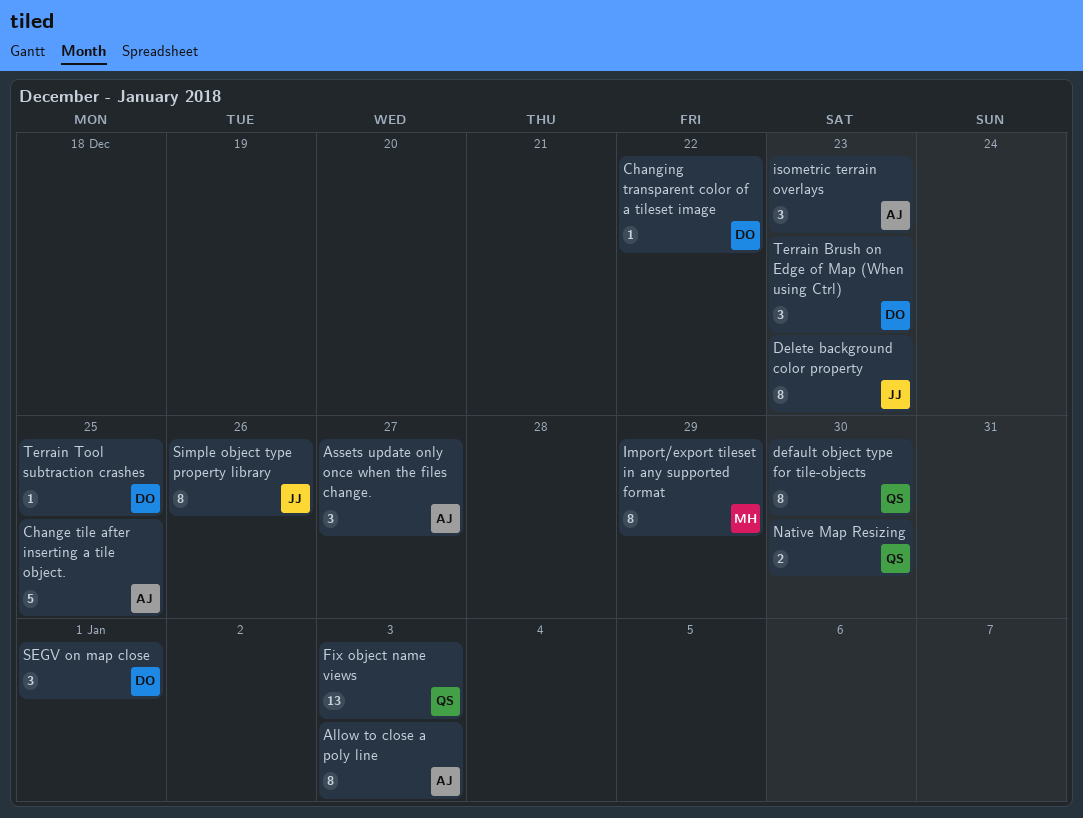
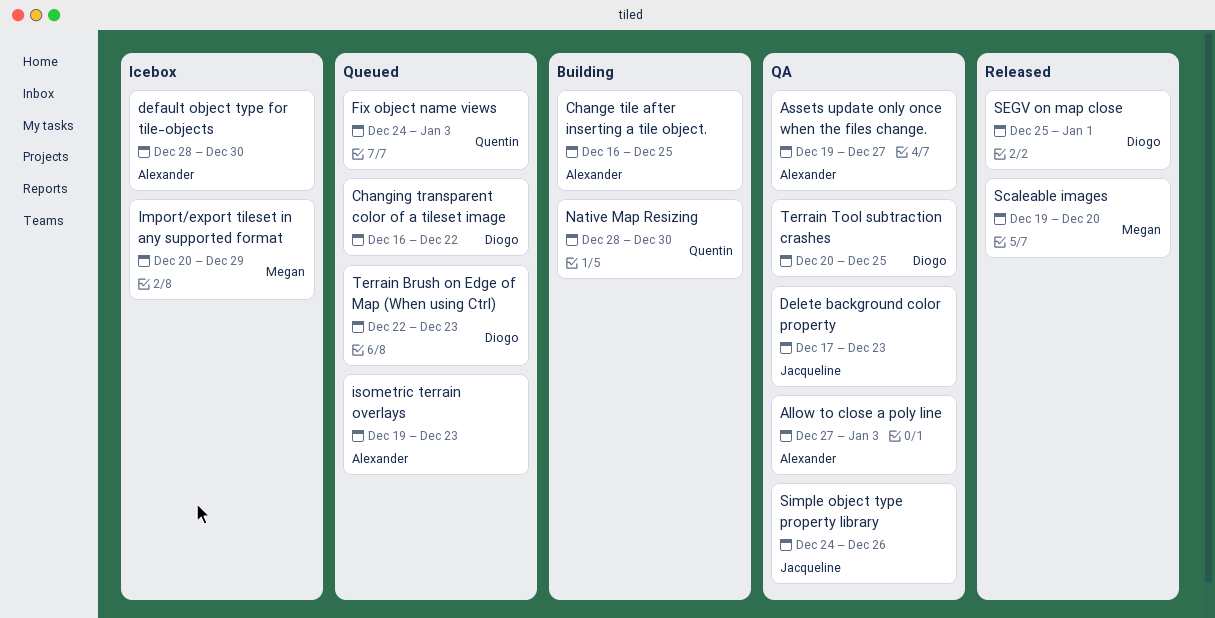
default object type for tile-objects, owner: Quentin -> Alexander
Scaleable images: none -> present

